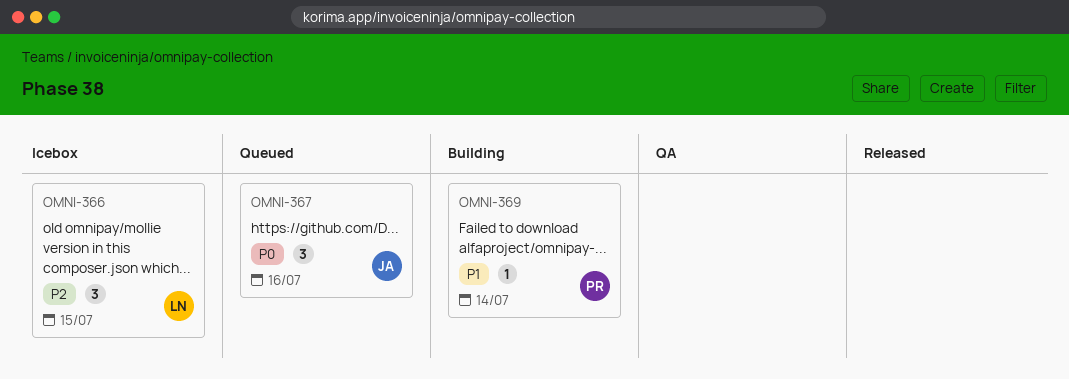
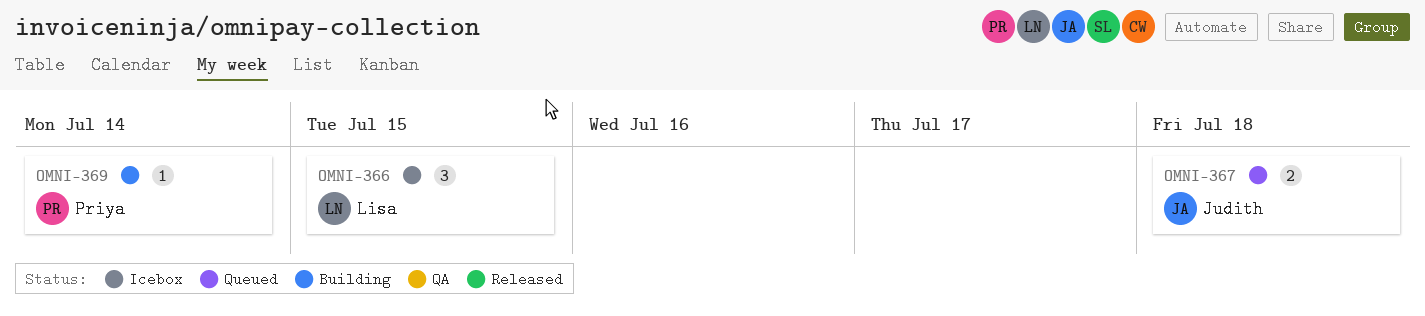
OMNI-367, estimate: 3 -> 2
OMNI-367, due: Jul 16 -> Jul 18

